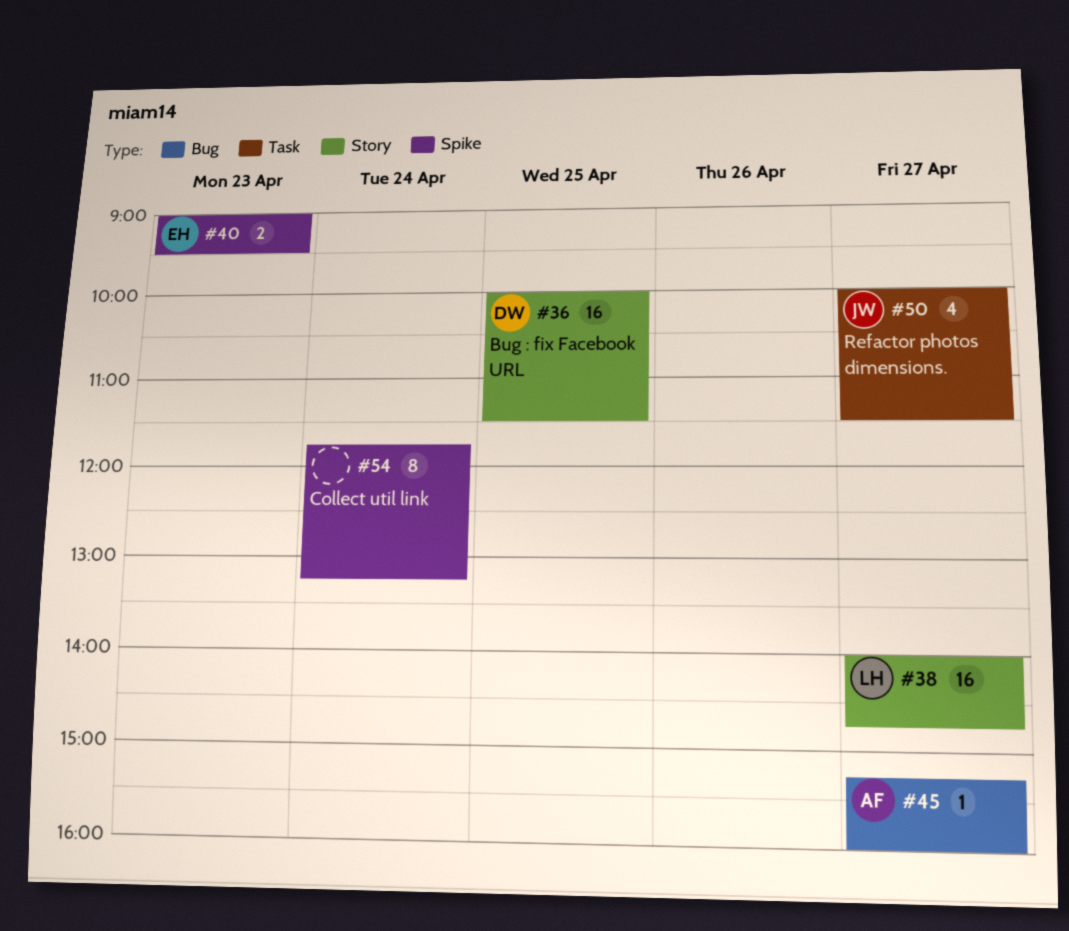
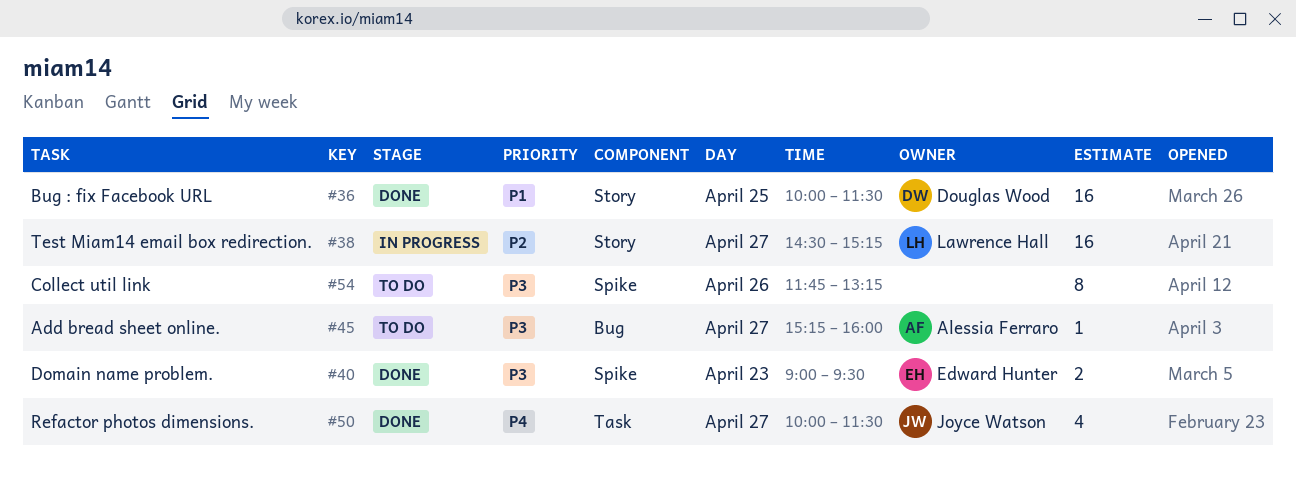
#38, begins: 14:00 -> 14:30
#38, ends: 14:45 -> 15:15
#54, day: Apr 24 -> Apr 26

